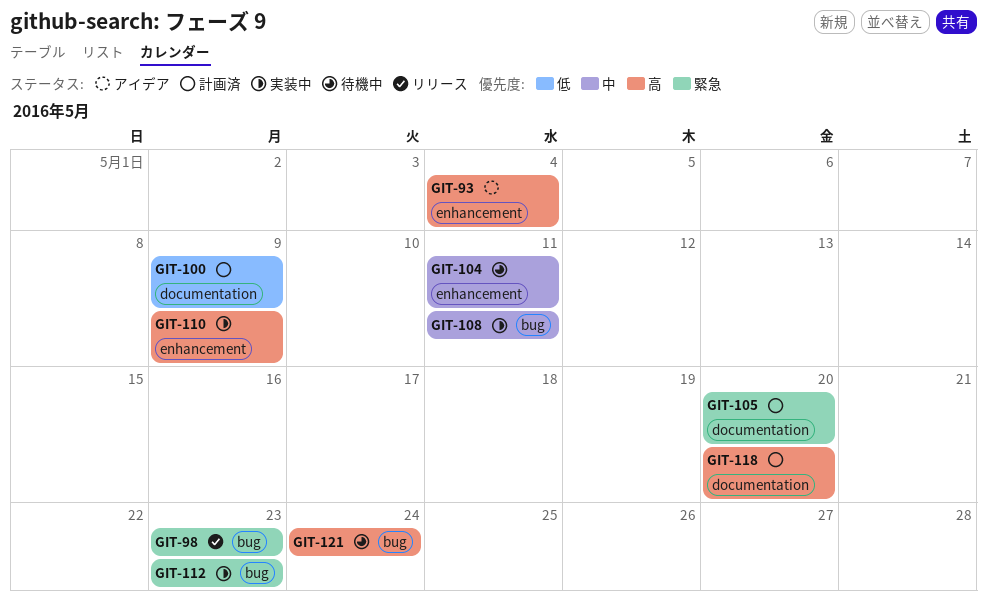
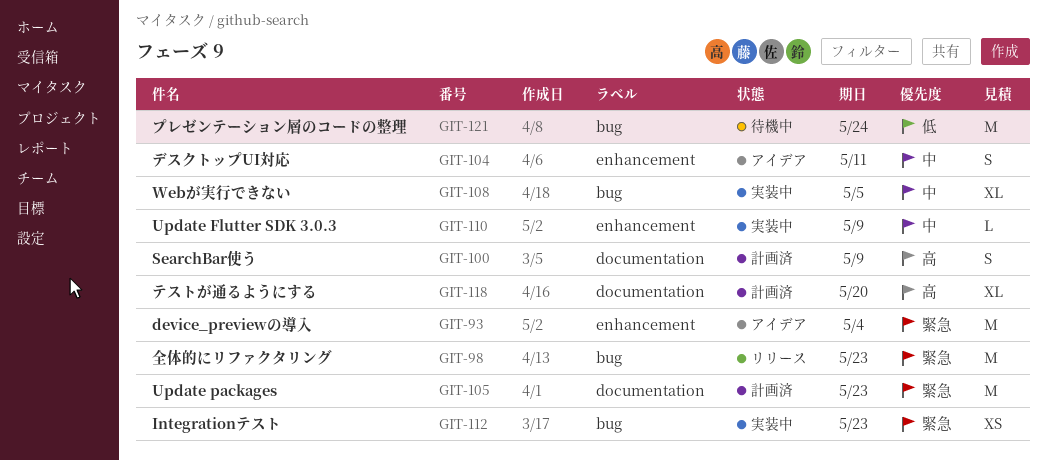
GIT-93, priority: 高 -> 緊急
GIT-100, priority: 低 -> 高
GIT-104, status: 待機中 -> アイデア
GIT-105, due: May 20 -> May 23
GIT-108, due: May 11 -> May 5
GIT-110, priority: 高 -> 中
GIT-121, priority: 高 -> 低

